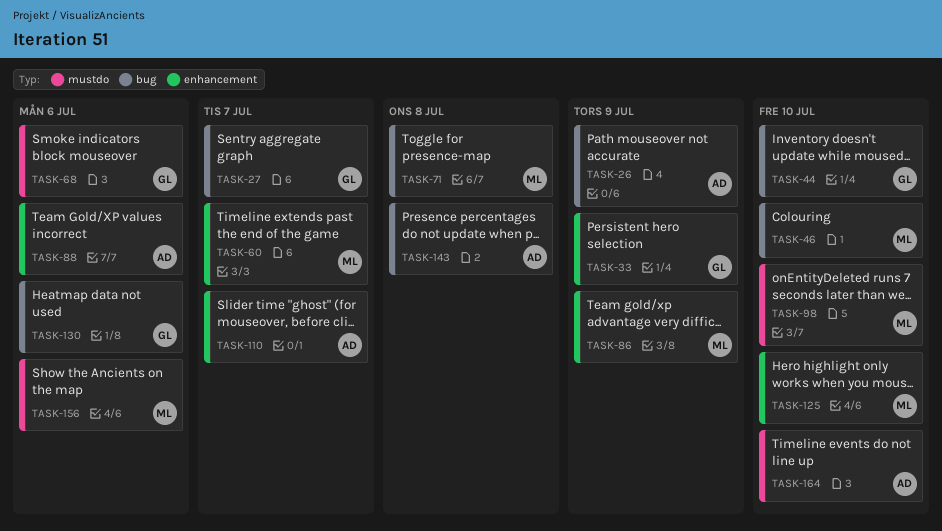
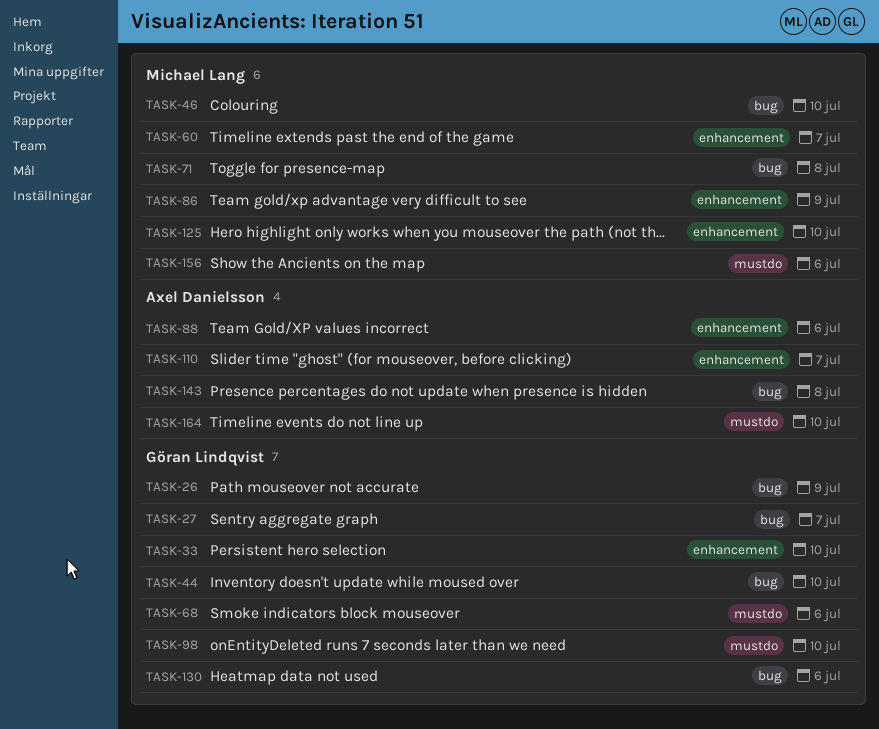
TASK-26, owner: Axel Danielsson -> Göran Lindqvist
TASK-33, due: Jul 9 -> Jul 10
TASK-98, owner: Michael Lang -> Göran Lindqvist

